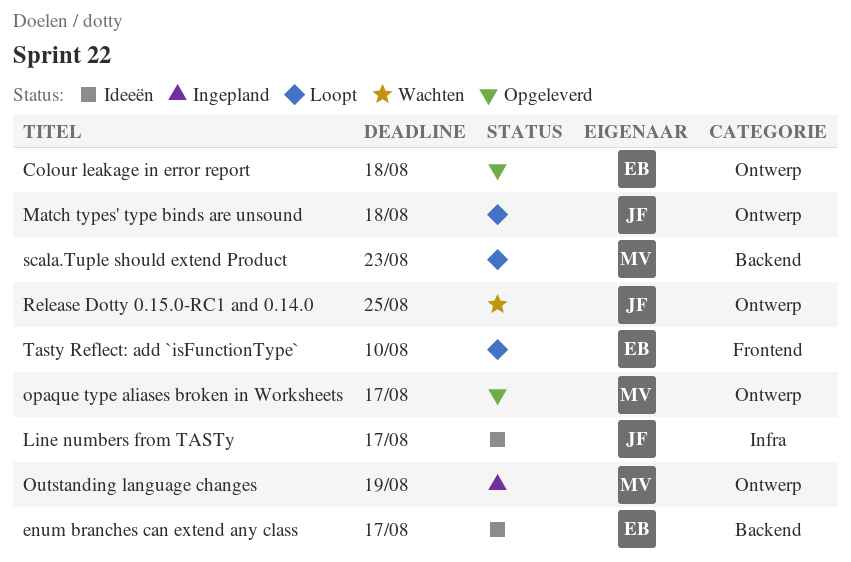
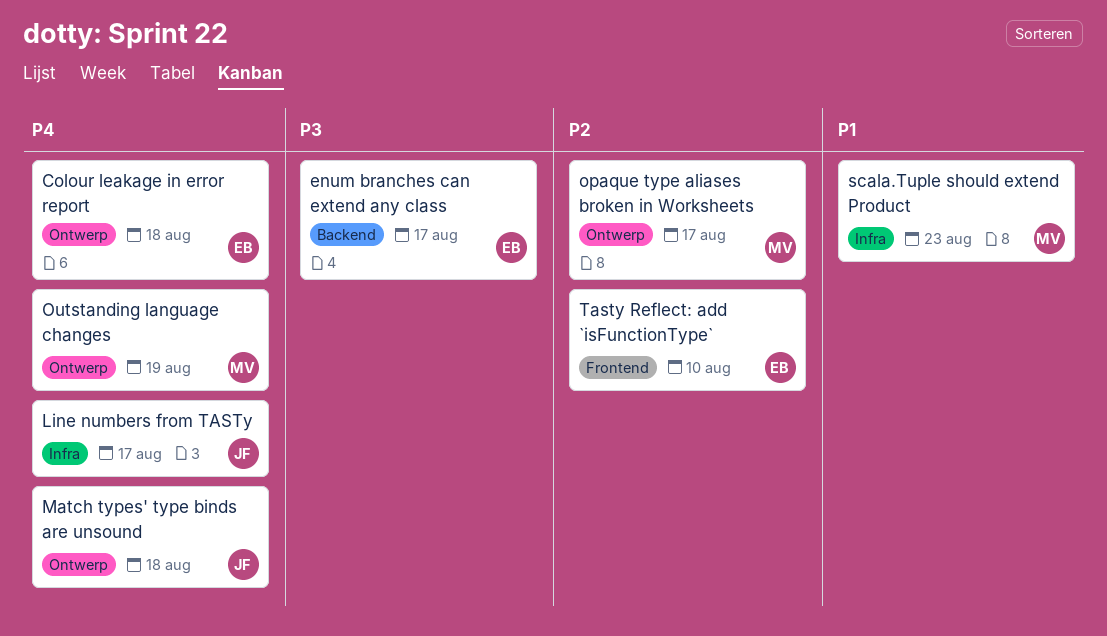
Release Dotty 0.15.0-RC1 and 0.14.0: present -> none
scala.Tuple should extend Product, label: Backend -> Infra

